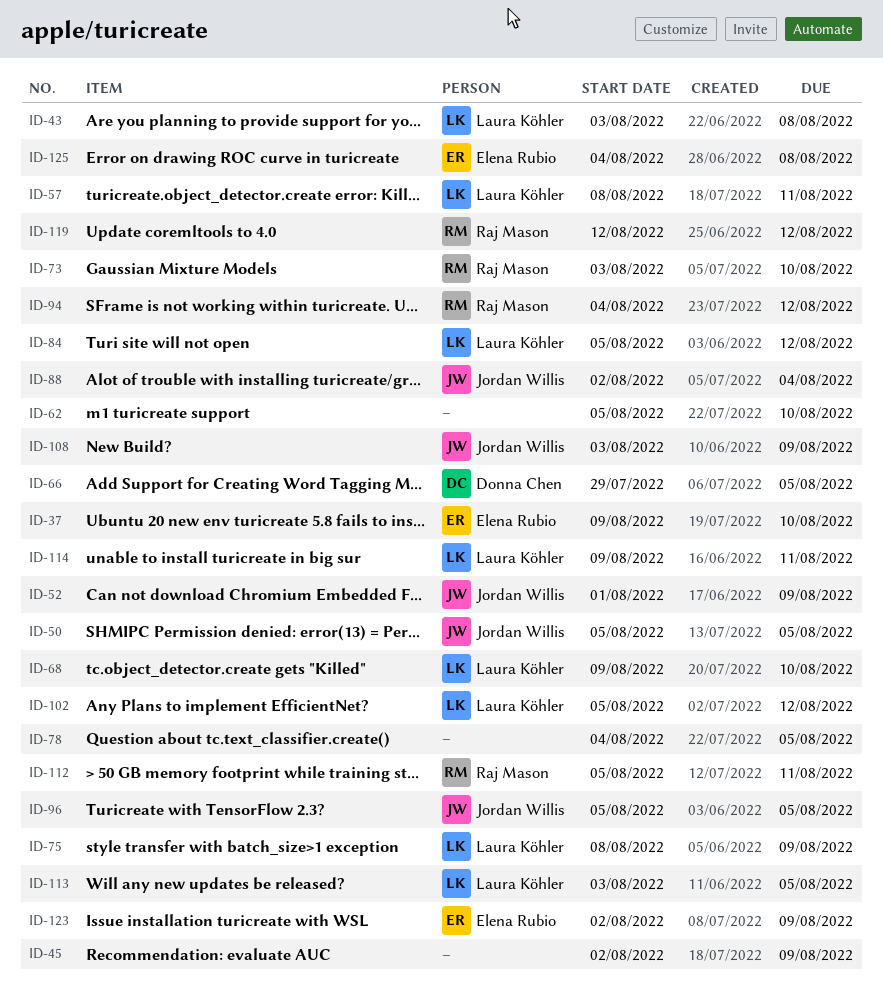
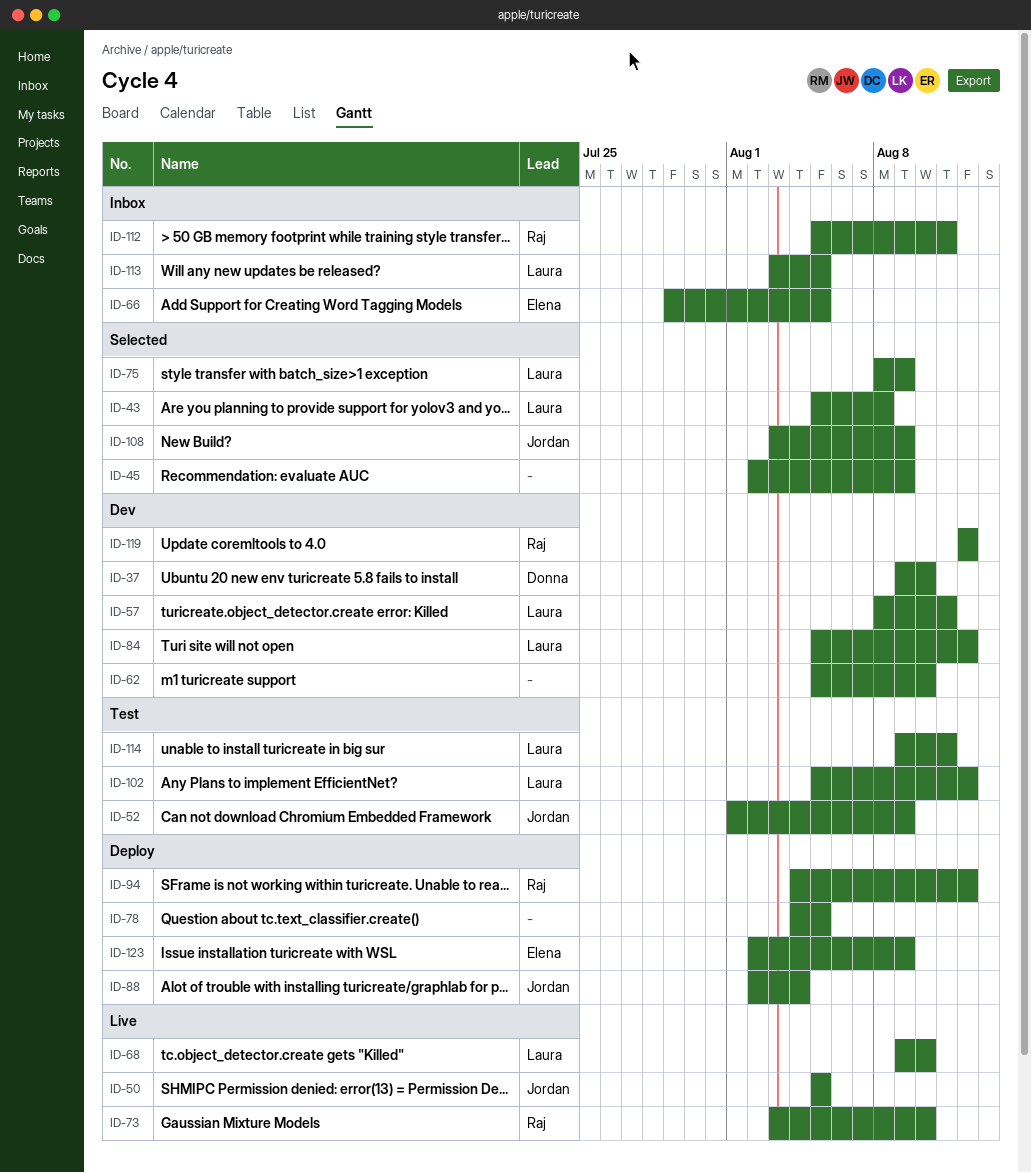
ID-37, owner: Elena Rubio -> Donna Chen
ID-43, start: Aug 3 -> Aug 5
ID-66, owner: Donna Chen -> Elena Rubio
ID-96: present -> none
ID-125: present -> none

